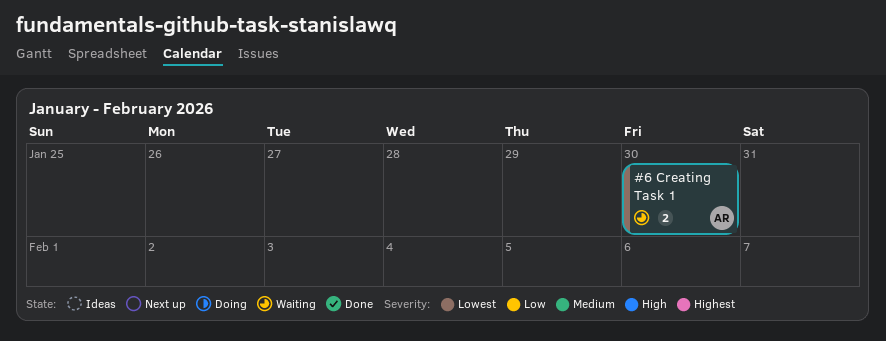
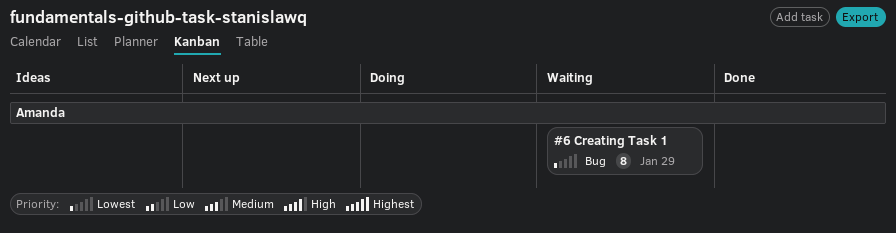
#6, estimate: 2 -> 8
#6, due: Jan 30 -> Jan 29

